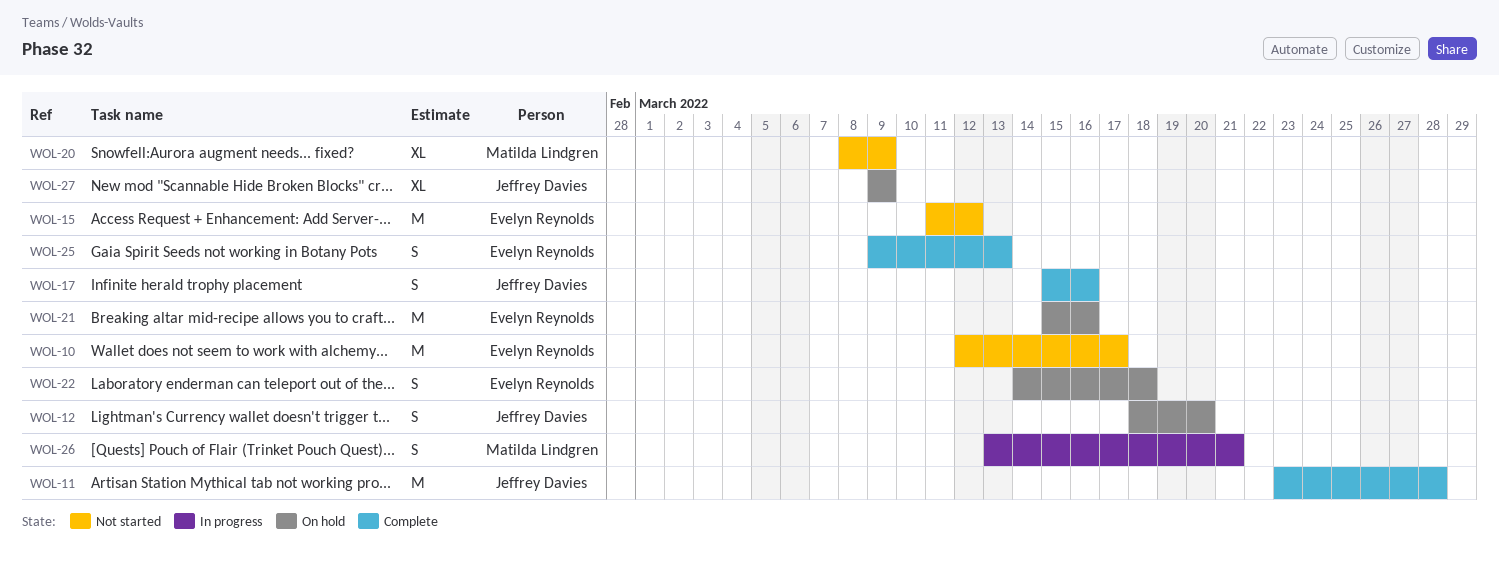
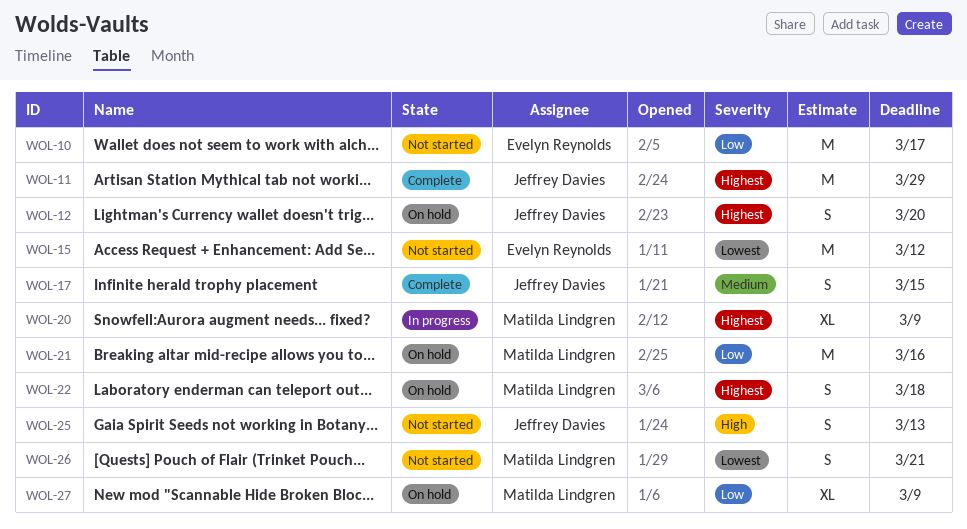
WOL-11, due: Mar 28 -> Mar 29
WOL-17, due: Mar 16 -> Mar 15
WOL-20, status: Not started -> In progress
WOL-21, owner: Evelyn Reynolds -> Matilda Lindgren
WOL-22, owner: Evelyn Reynolds -> Matilda Lindgren
WOL-25, status: Complete -> Not started
WOL-25, owner: Evelyn Reynolds -> Jeffrey Davies
WOL-26, status: In progress -> Not started
WOL-27, owner: Jeffrey Davies -> Matilda Lindgren

